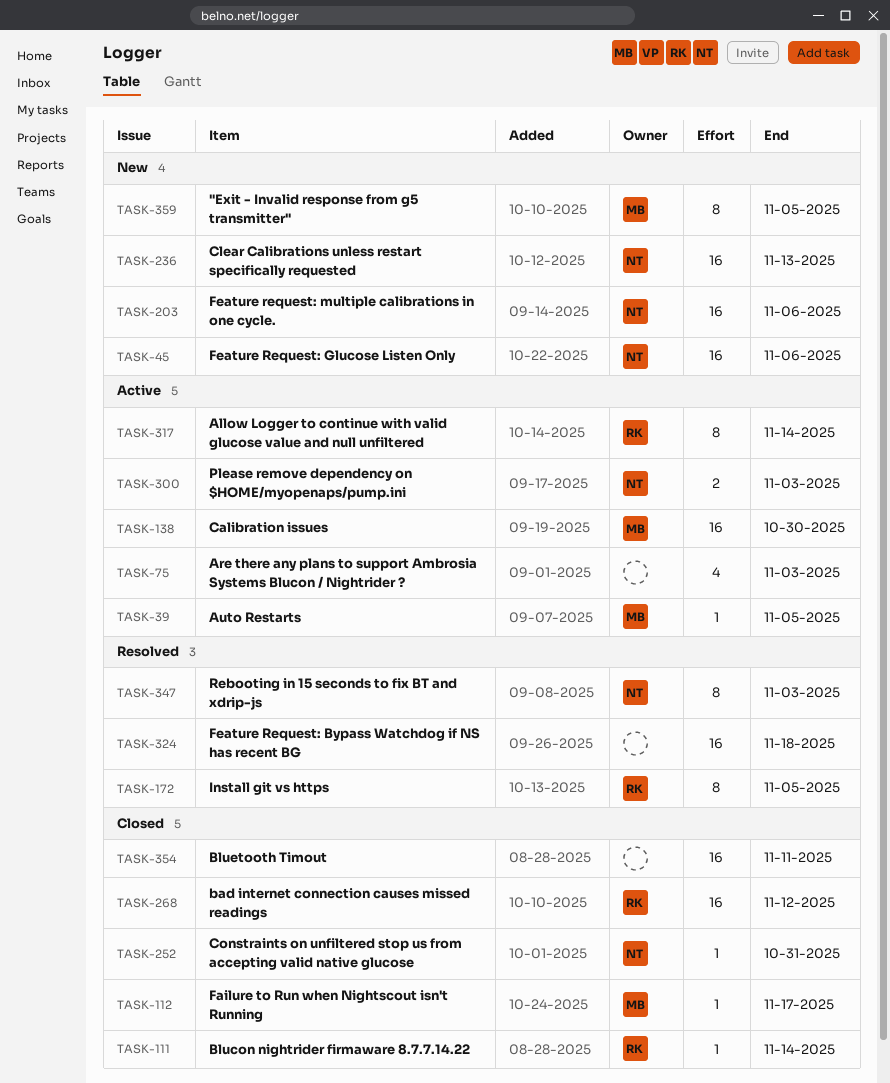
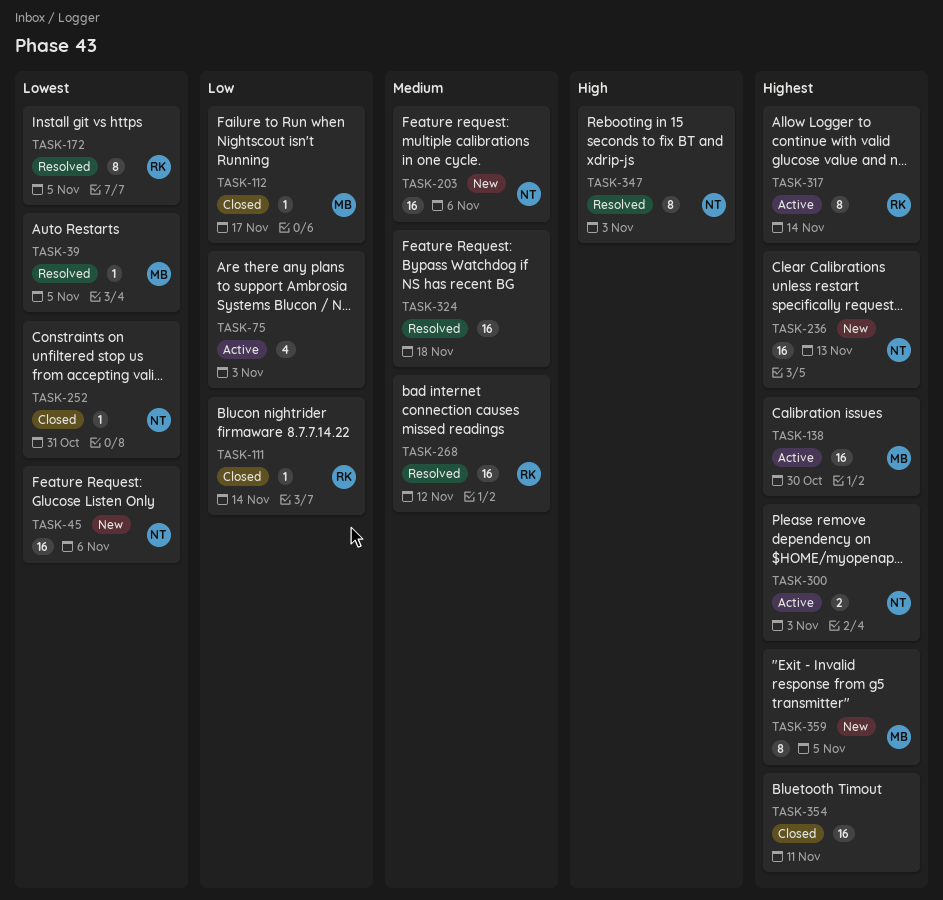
TASK-39, status: Active -> Resolved
TASK-268, status: Closed -> Resolved

